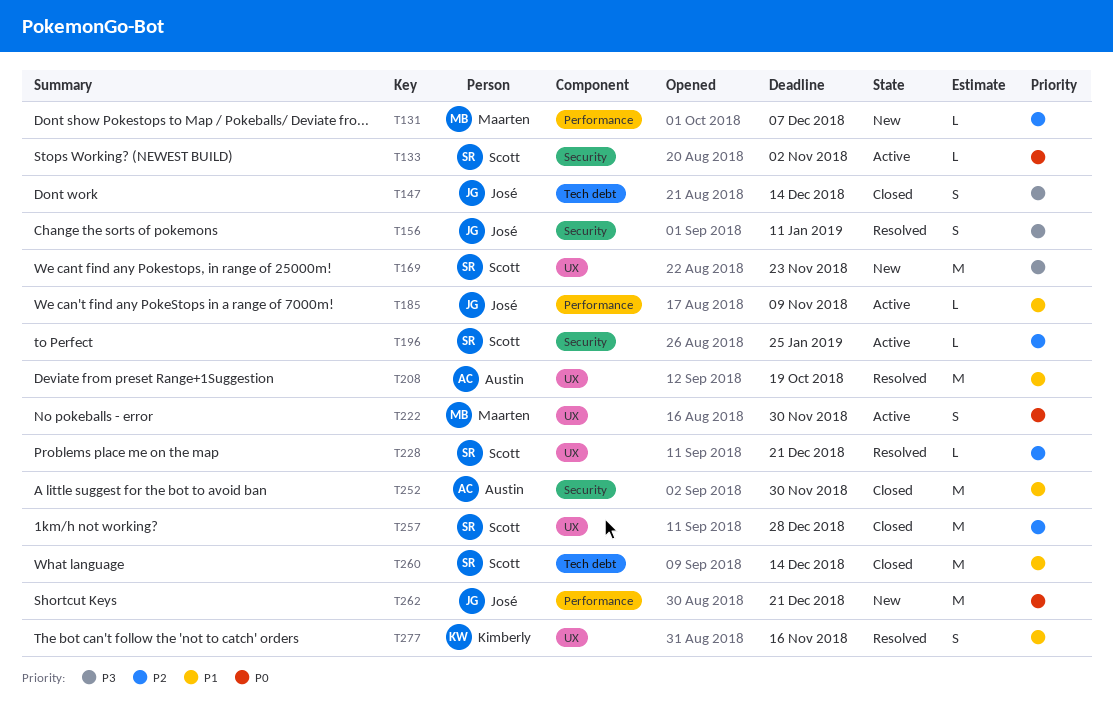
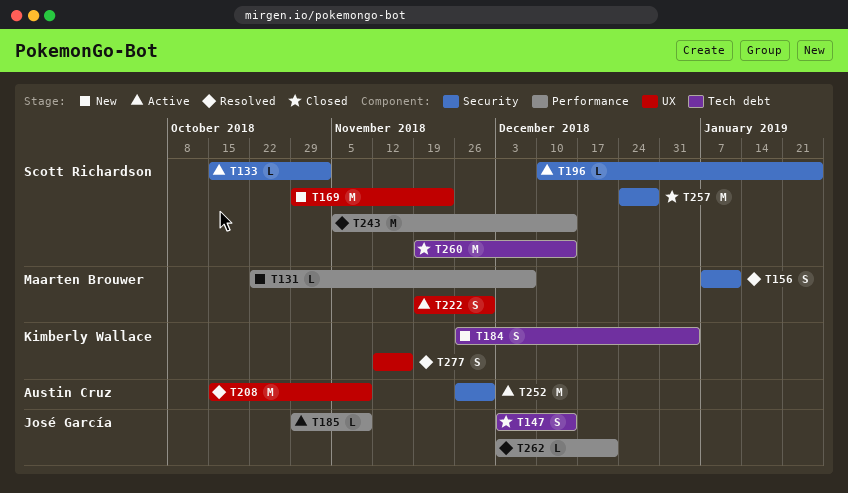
T156, owner: José García -> Maarten Brouwer
T184: none -> present
T208, due: Oct 19 -> Nov 9
T228: present -> none
T243: none -> present
T252, status: Closed -> Active
T257, label: UX -> Security
T262, status: New -> Resolved
T262, estimate: M -> L

